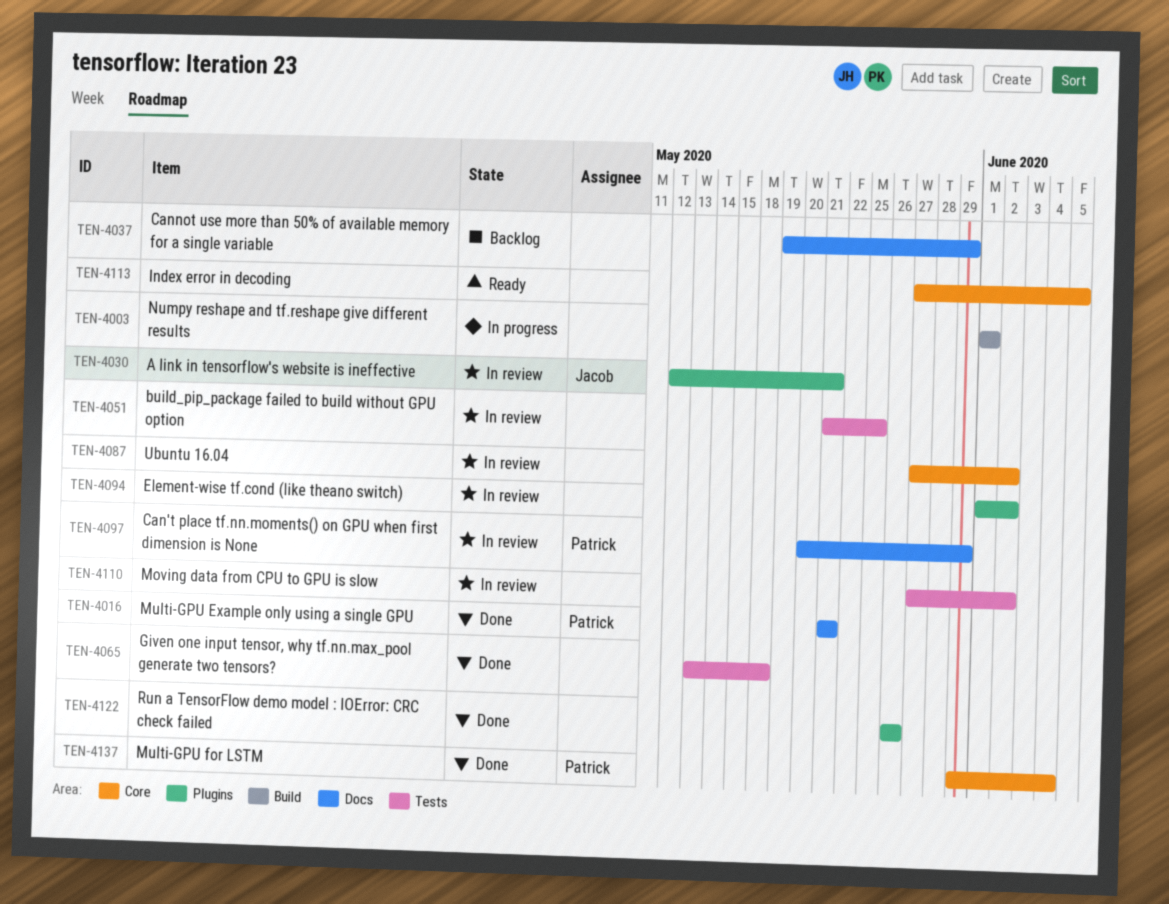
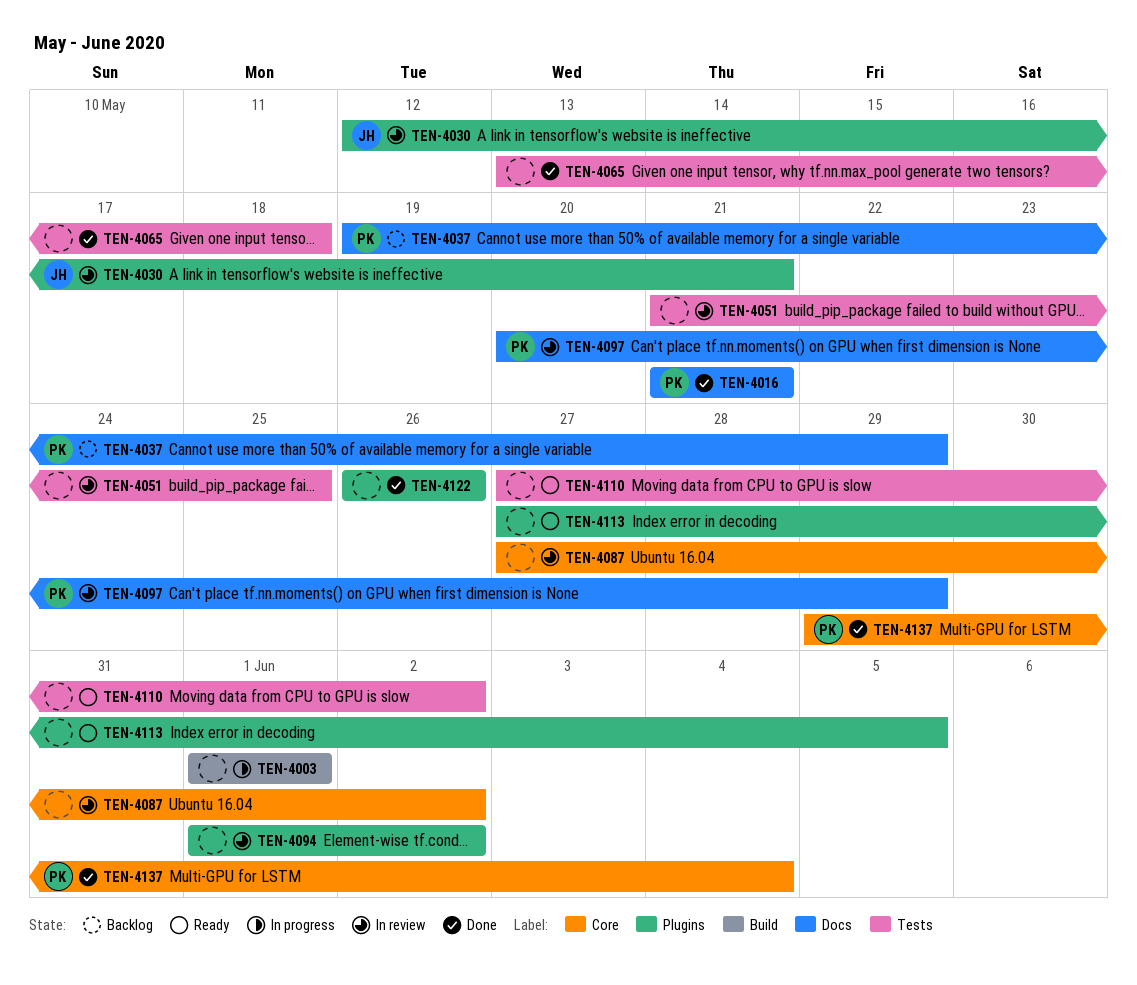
TEN-4037, owner: none -> Patrick
TEN-4110, status: In review -> Ready
TEN-4113, label: Core -> Plugins

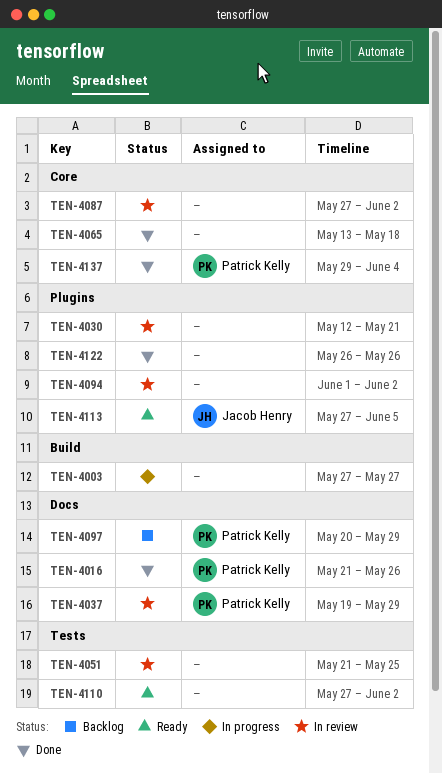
TEN-4003, start: Jun 1 -> May 27
TEN-4003, due: Jun 1 -> May 27
TEN-4016, due: May 21 -> May 26
TEN-4030, owner: Jacob Henry -> none
TEN-4037, status: Backlog -> In review
TEN-4065, label: Tests -> Core
TEN-4097, status: In review -> Backlog
TEN-4113, owner: none -> Jacob Henry

